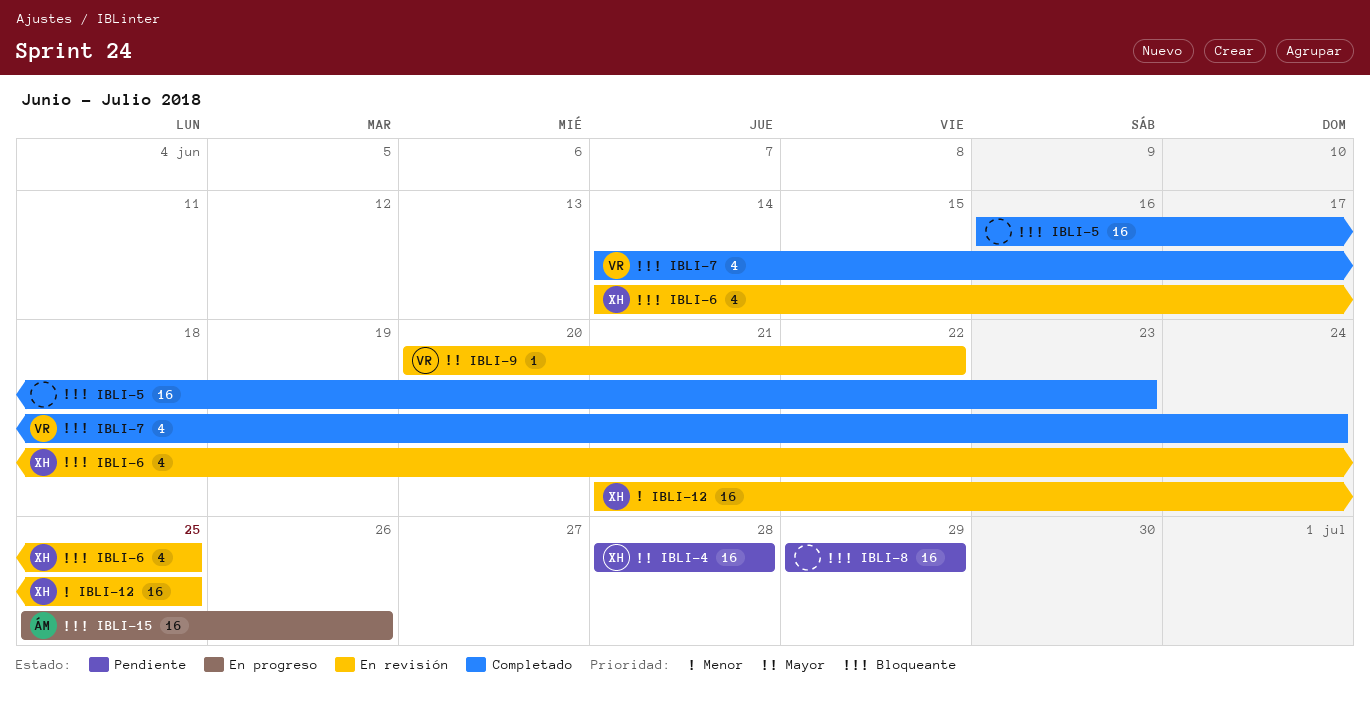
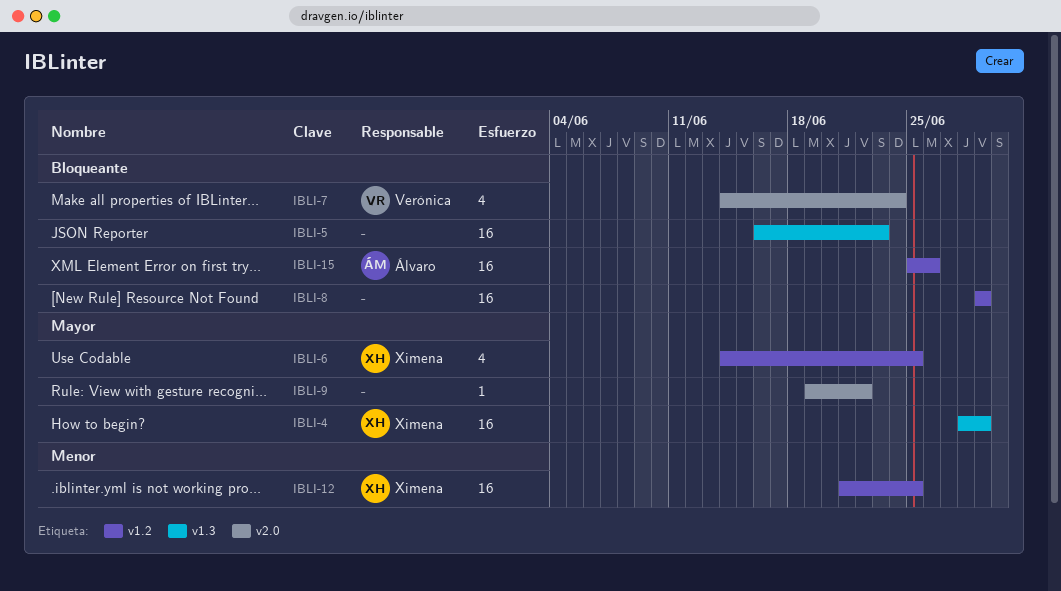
IBLI-4, due: Jun 28 -> Jun 29
IBLI-6, priority: Bloqueante -> Mayor
IBLI-9, owner: Verónica -> none
IBLI-9, start: Jun 20 -> Jun 19

